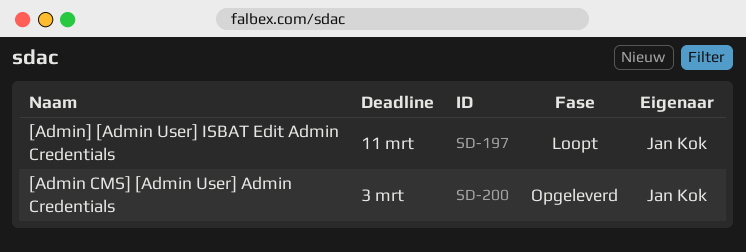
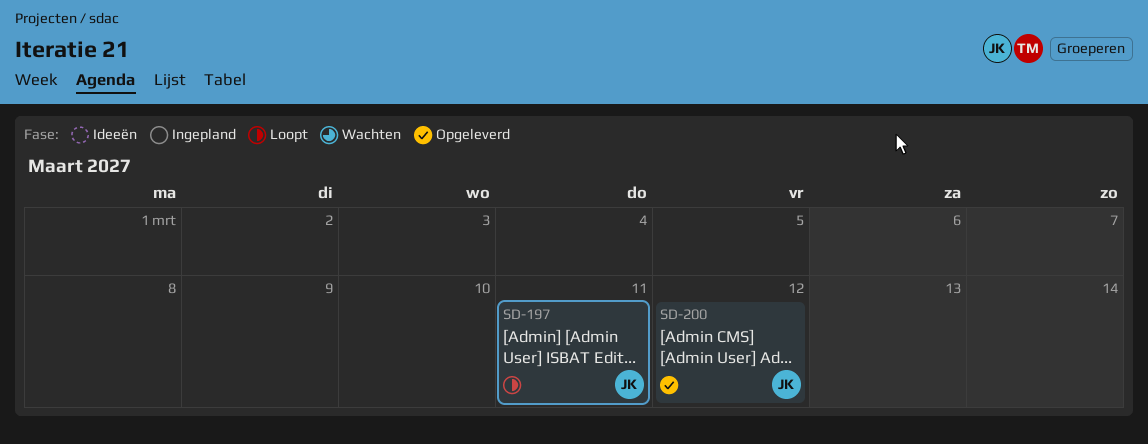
SD-200, due: Mar 3 -> Mar 12

